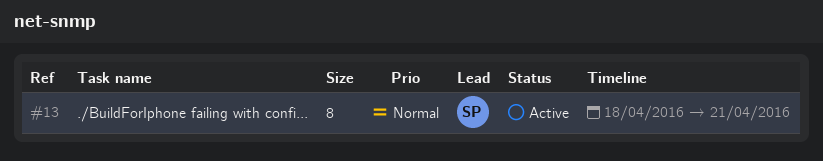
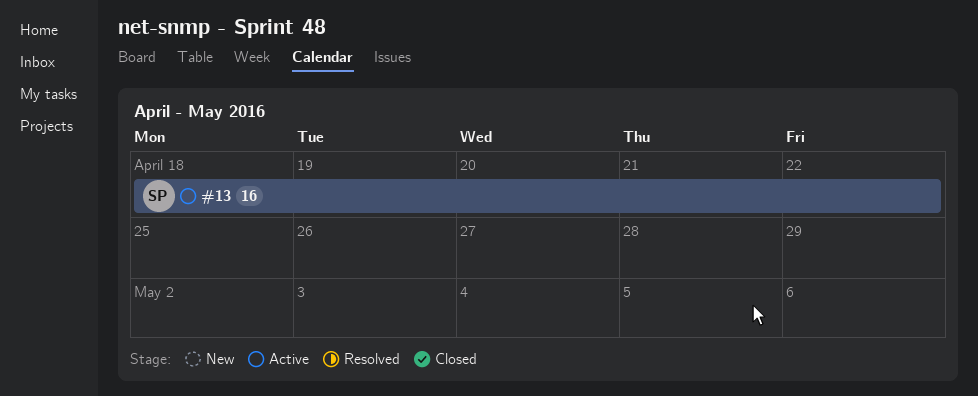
#13, estimate: 8 -> 16
#13, due: Apr 21 -> Apr 22

